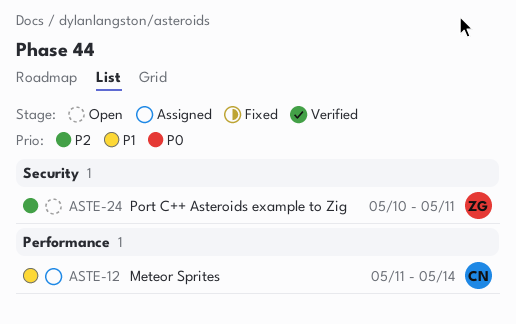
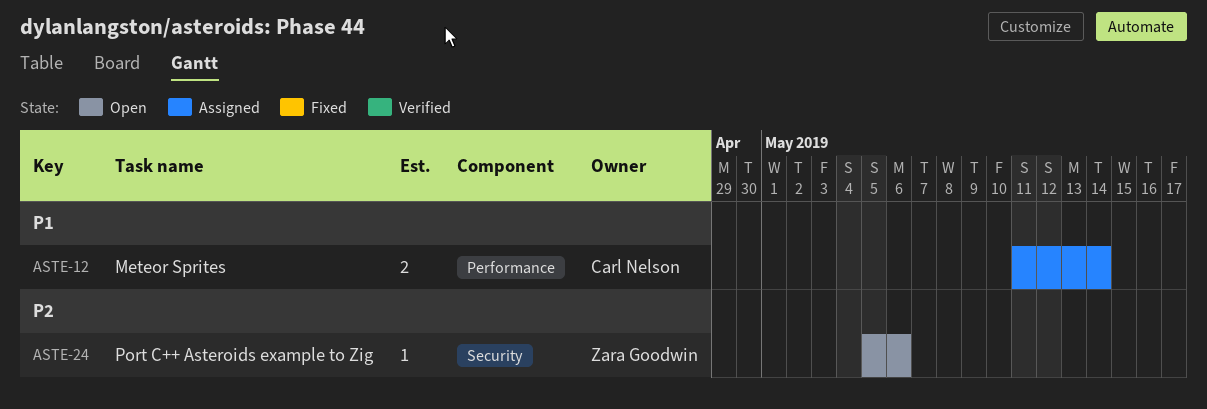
ASTE-24, start: May 10 -> May 5
ASTE-24, due: May 11 -> May 6

